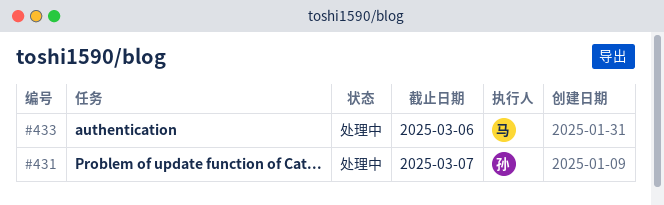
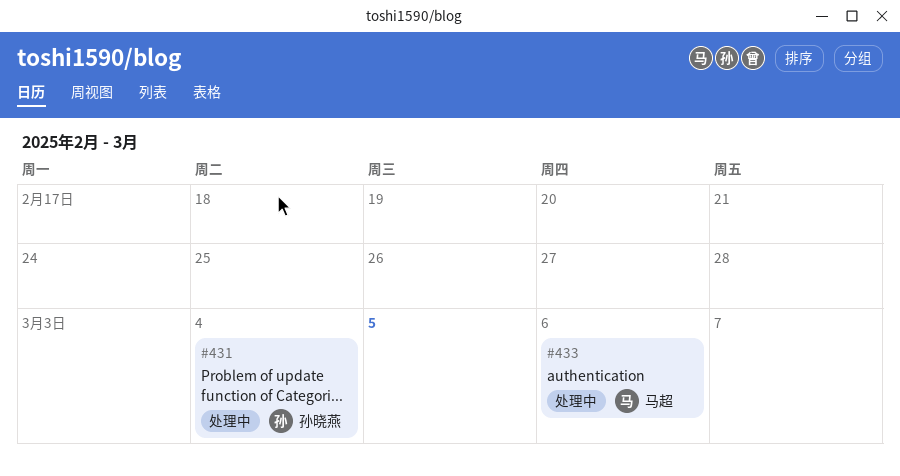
#431, due: Mar 7 -> Mar 4

